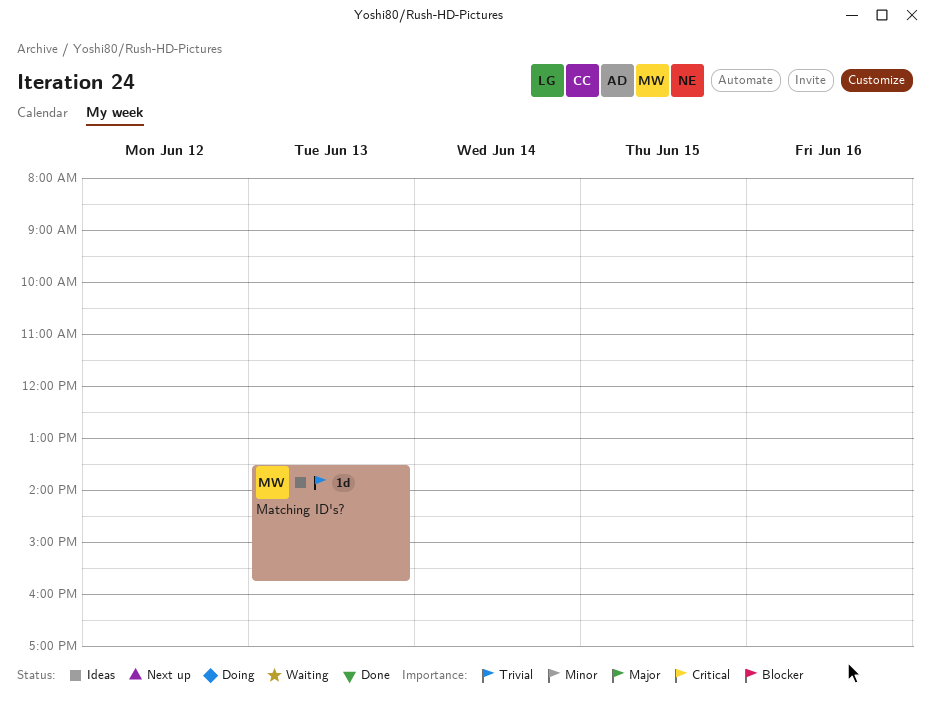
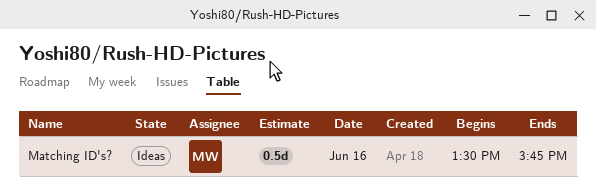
Matching ID's?, estimate: 1d -> 0.5d
Matching ID's?, day: Jun 13 -> Jun 16

